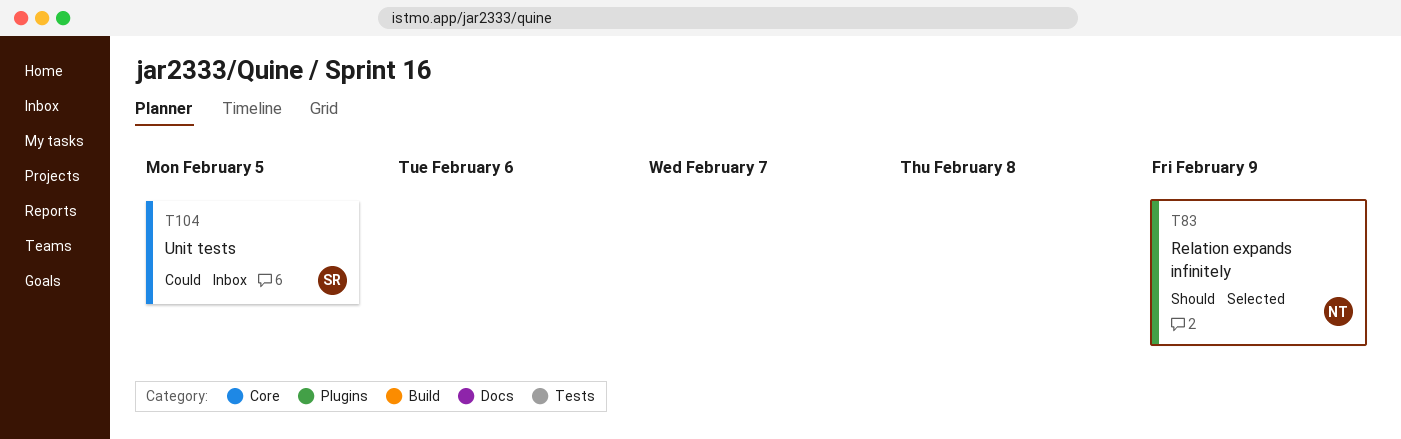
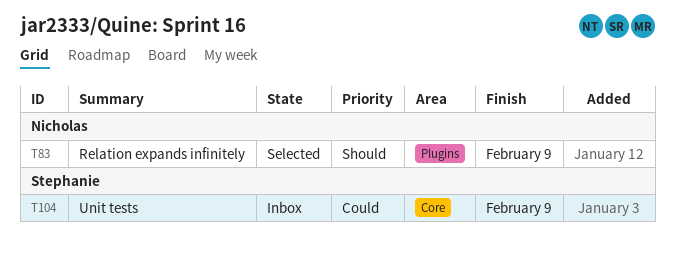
T104, due: Feb 5 -> Feb 9

